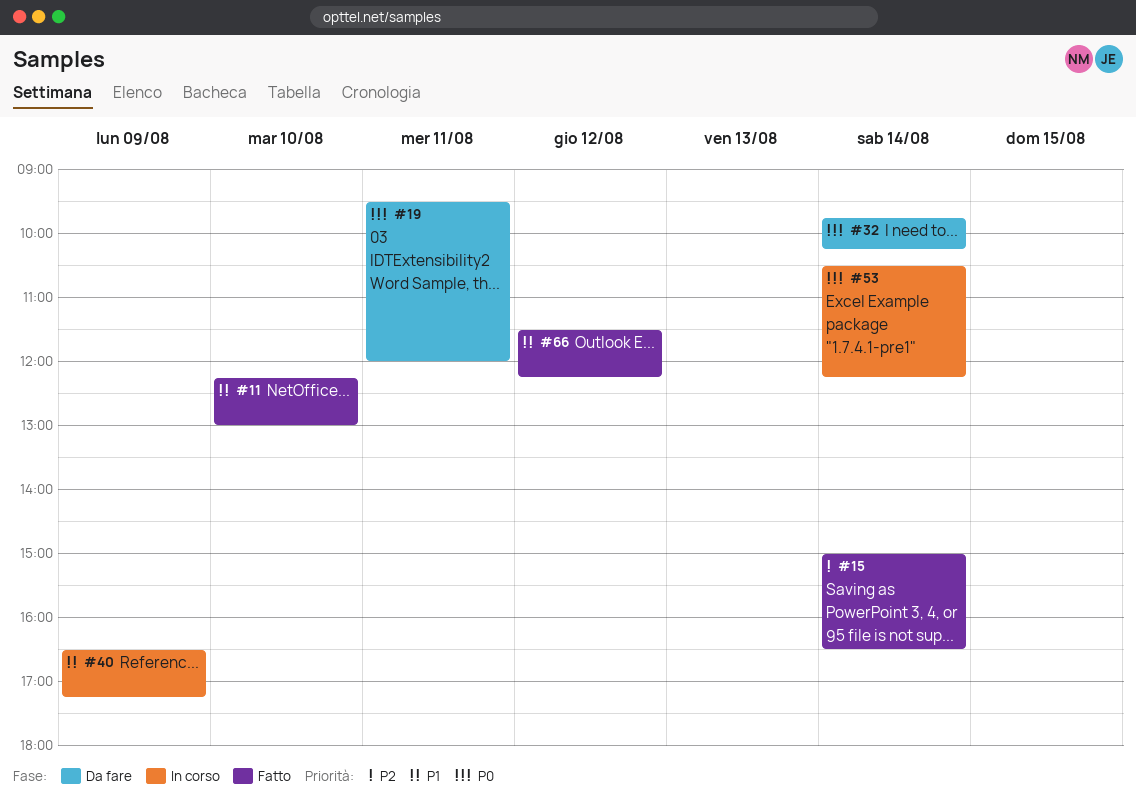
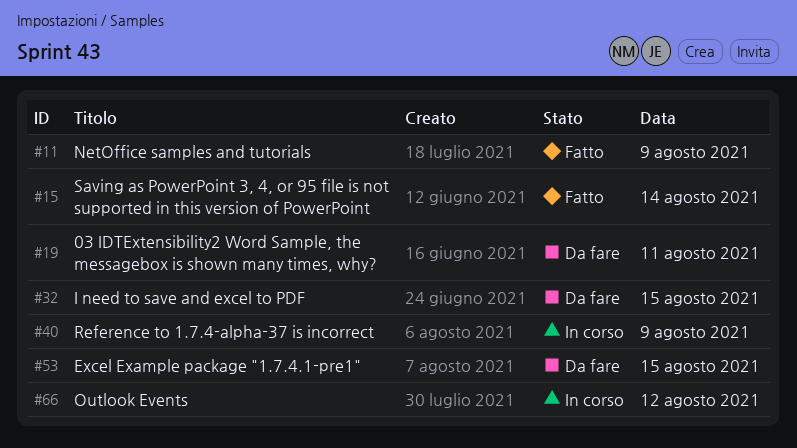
#11, day: Aug 10 -> Aug 9
#32, day: Aug 14 -> Aug 15
#53, status: In corso -> Da fare
#53, day: Aug 14 -> Aug 15
#66, status: Fatto -> In corso

